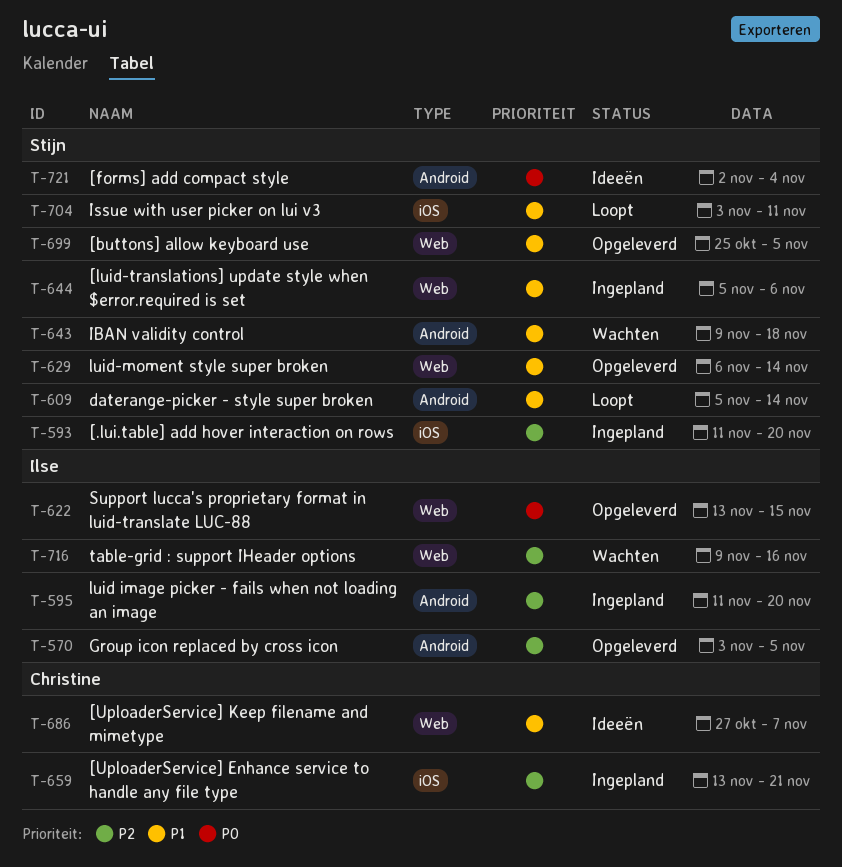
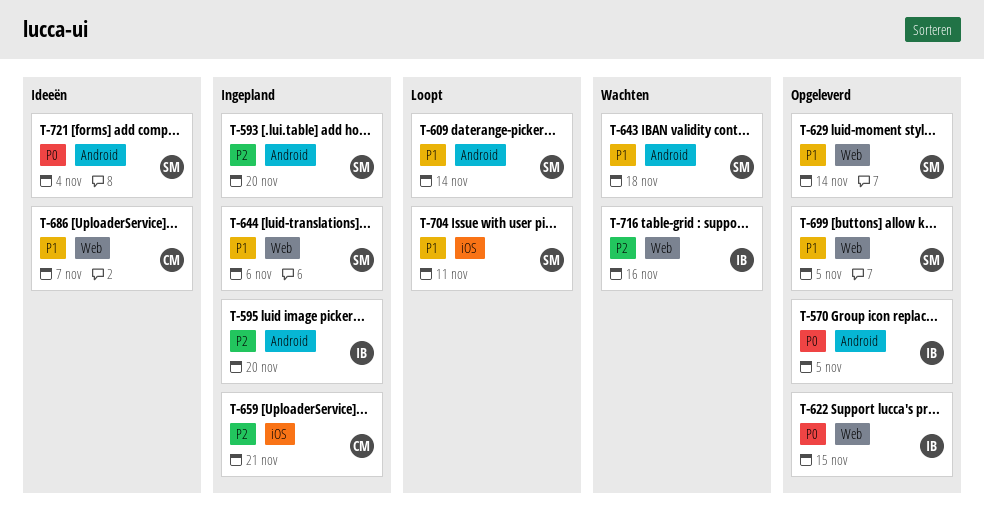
T-570, priority: P2 -> P0
T-593, label: iOS -> Android

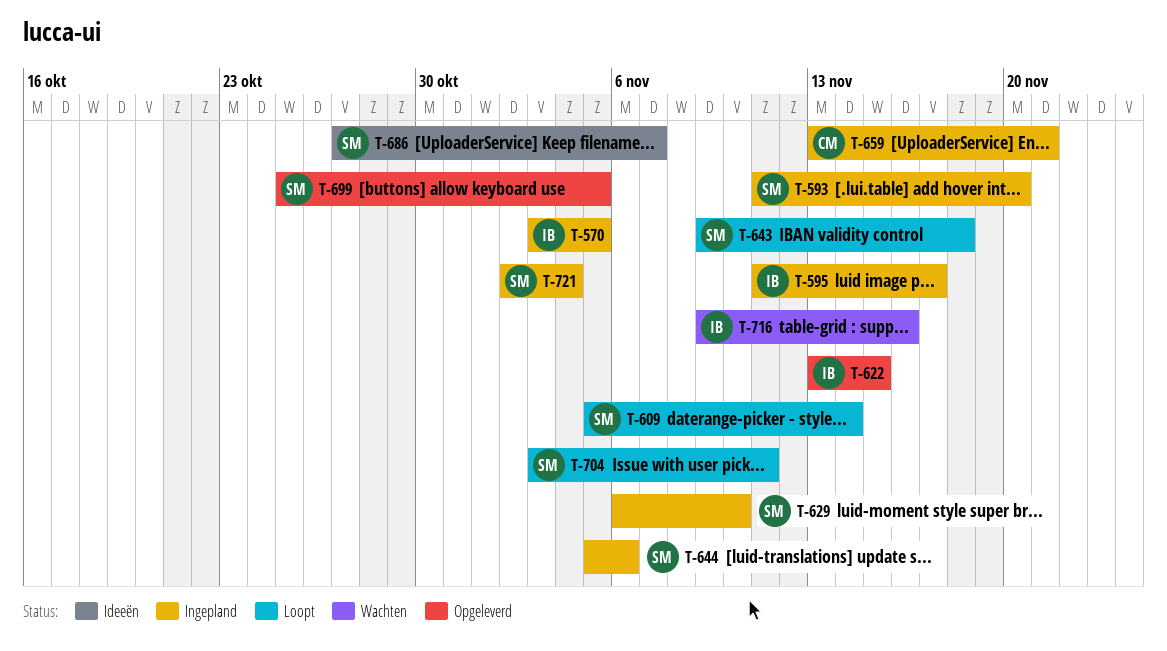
T-570, status: Opgeleverd -> Ingepland
T-595, due: Nov 20 -> Nov 17
T-629, status: Opgeleverd -> Ingepland
T-629, due: Nov 14 -> Nov 10
T-643, status: Wachten -> Loopt
T-686, owner: CM -> SM
T-721, status: Ideeën -> Ingepland

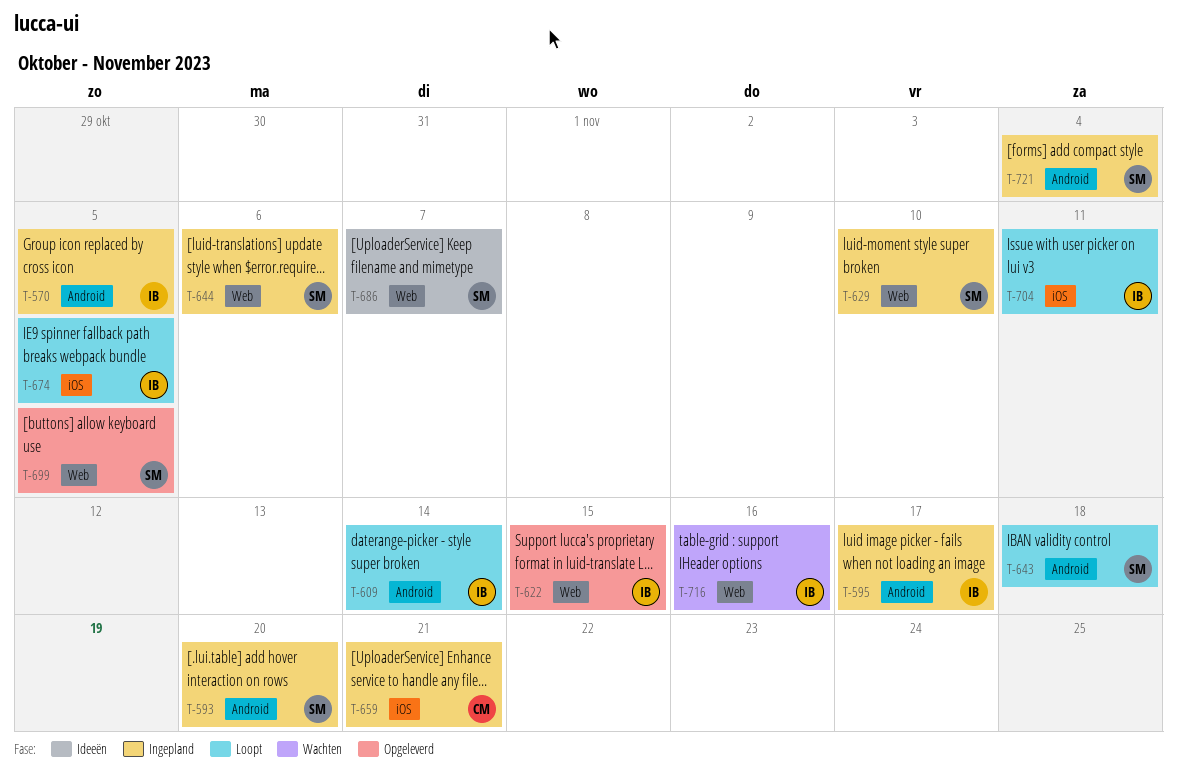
T-609, owner: SM -> IB
T-674: none -> present
T-704, owner: SM -> IB

